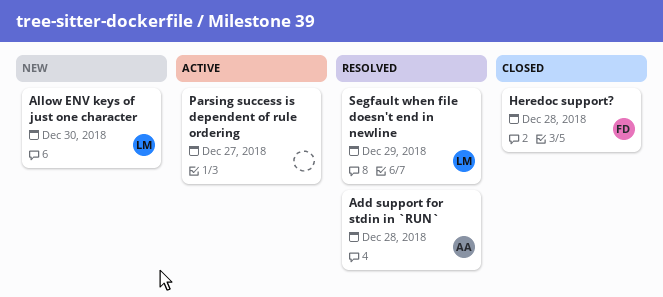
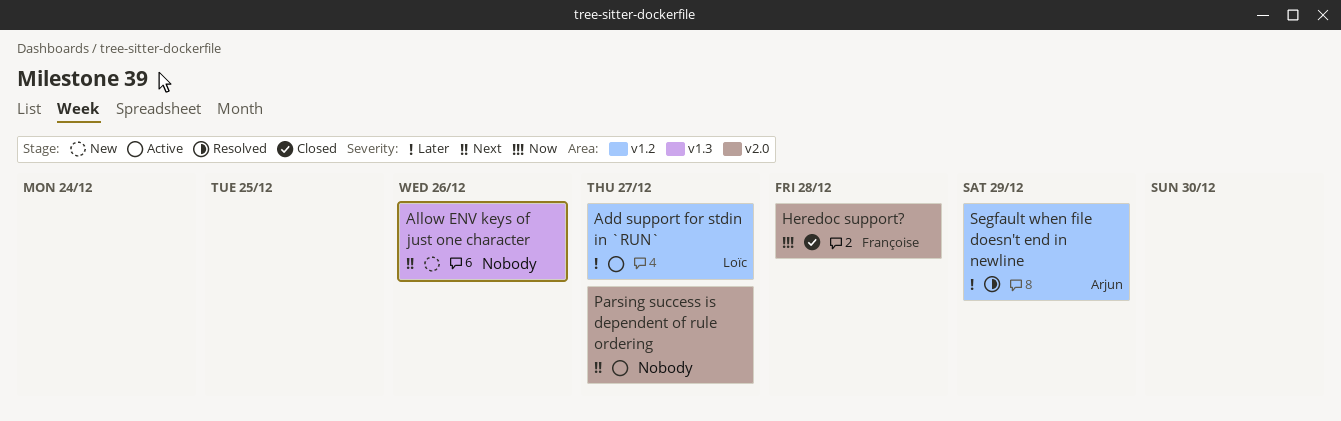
Add support for stdin in `RUN`, status: Resolved -> Active
Add support for stdin in `RUN`, owner: Arjun -> Loïc
Add support for stdin in `RUN`, due: Dec 28 -> Dec 27
Allow ENV keys of just one character, owner: Loïc -> none
Allow ENV keys of just one character, due: Dec 30 -> Dec 26
Segfault when file doesn't end in newline, owner: Loïc -> Arjun

